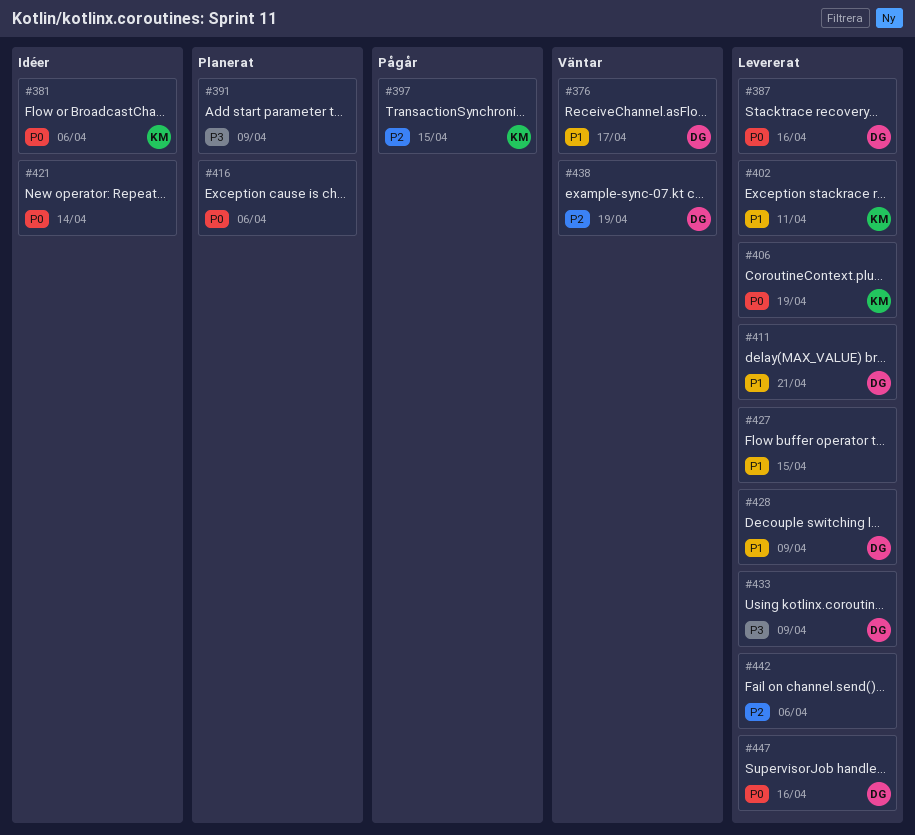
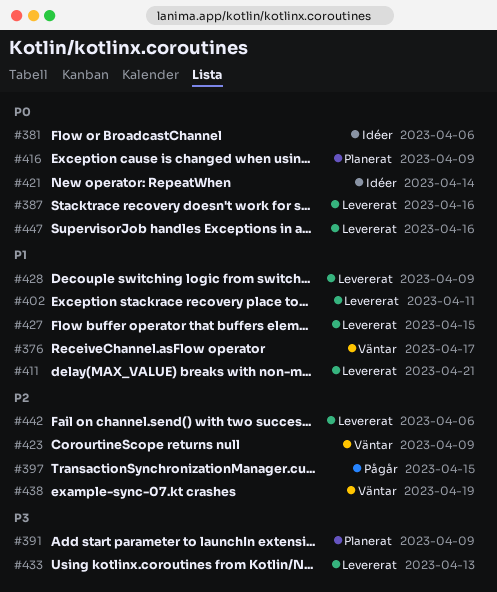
#406: present -> none
#416, due: Apr 6 -> Apr 9
#423: none -> present
#433, due: Apr 9 -> Apr 13

